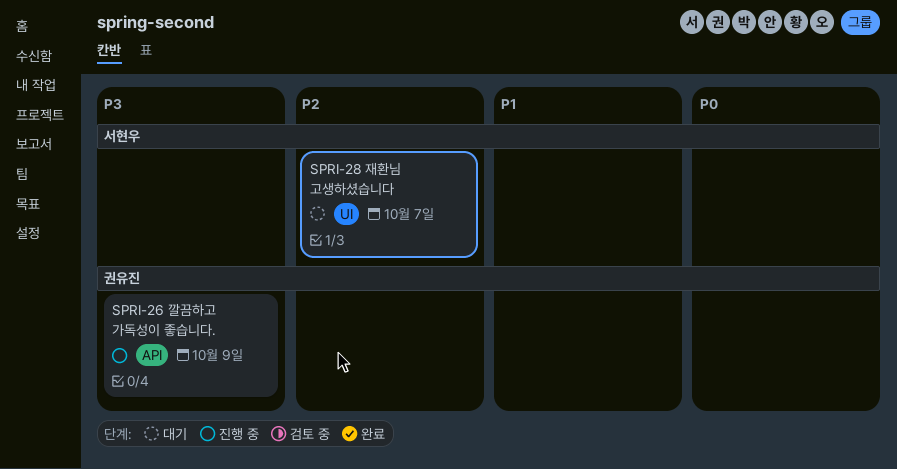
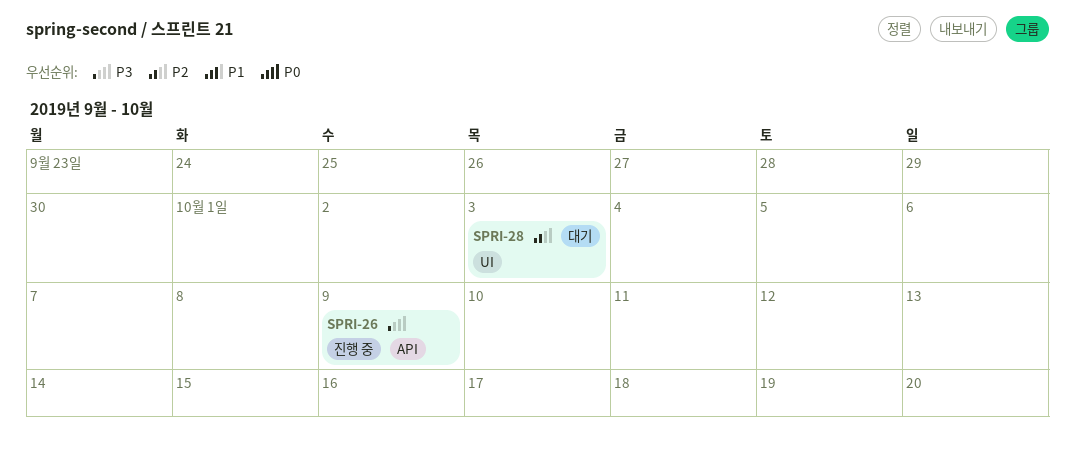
SPRI-28, due: Oct 7 -> Oct 3

